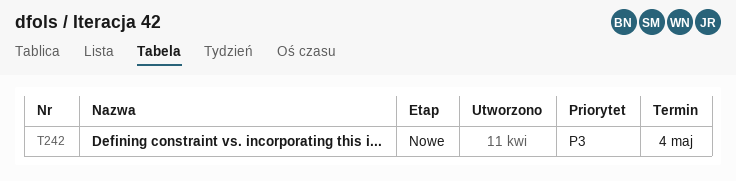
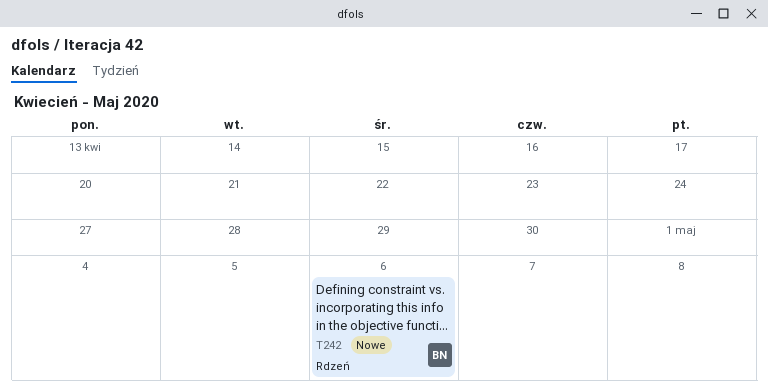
T242, due: May 4 -> May 6

